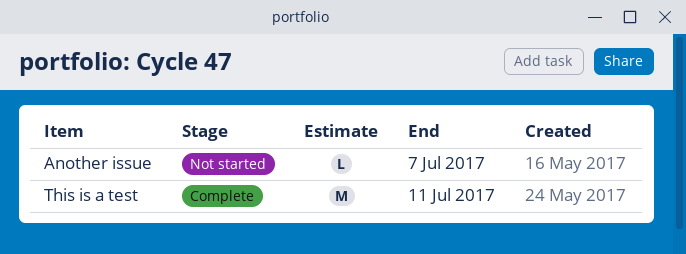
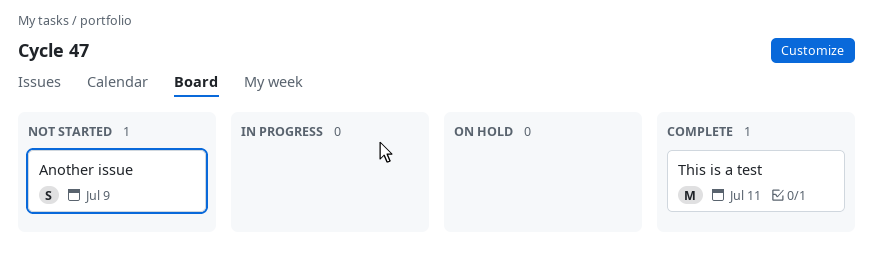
Another issue, estimate: L -> S
Another issue, due: Jul 7 -> Jul 9

